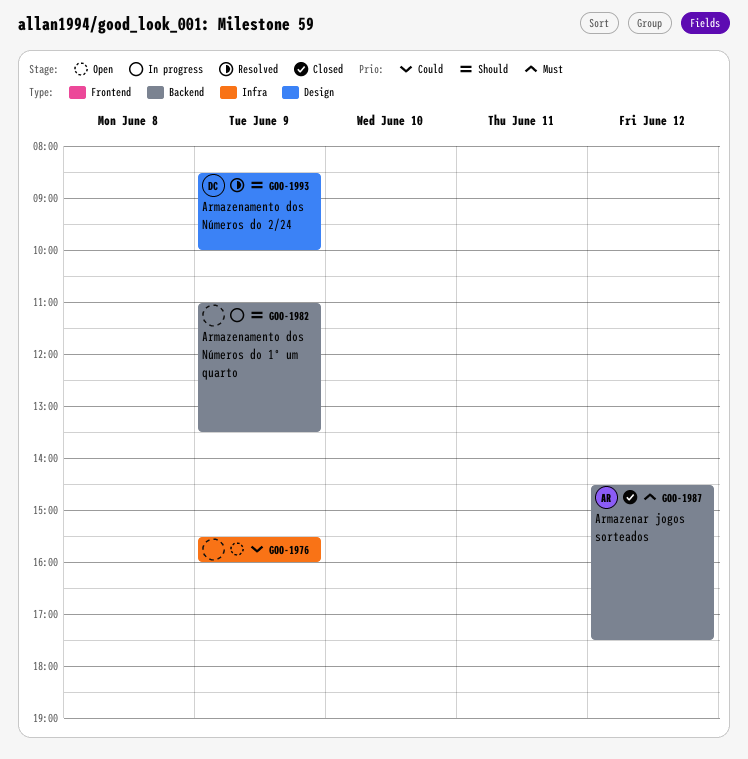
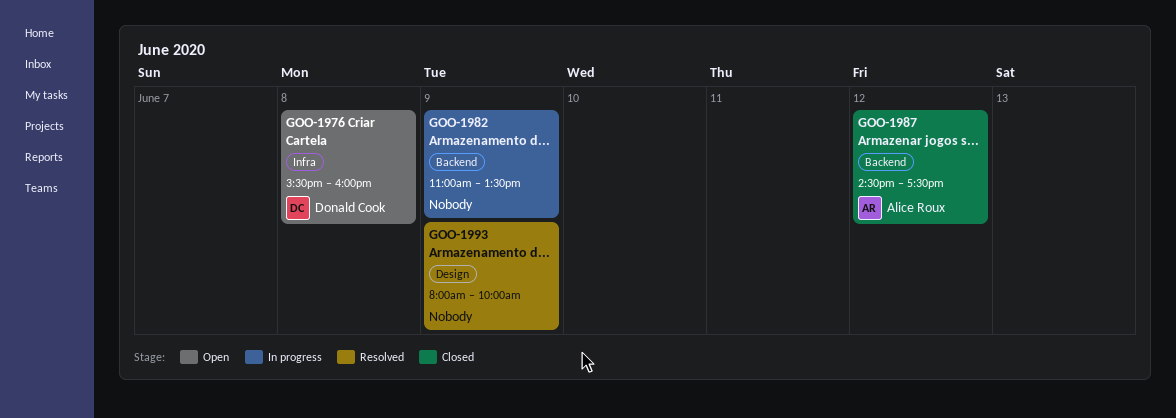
GOO-1976, owner: none -> Donald Cook
GOO-1976, day: Jun 9 -> Jun 8
GOO-1993, owner: Donald Cook -> none
GOO-1993, begins: 08:30 -> 08:00

